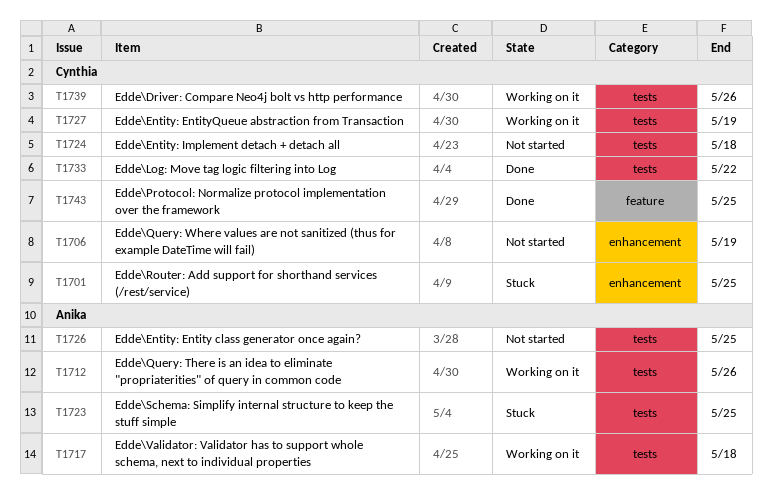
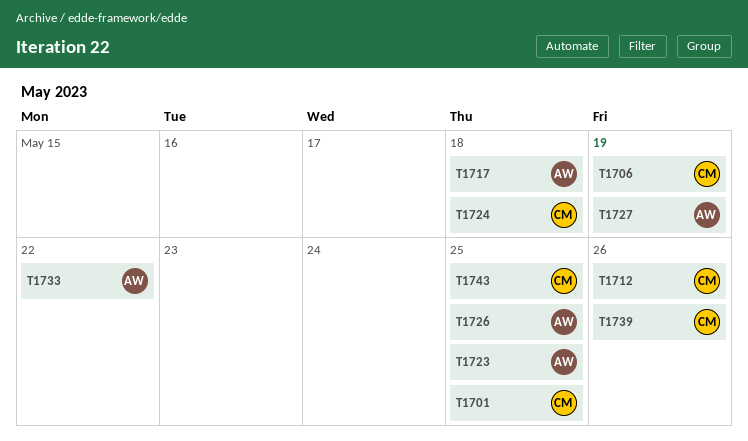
T1712, owner: Anika -> Cynthia
T1727, owner: Cynthia -> Anika
T1733, owner: Cynthia -> Anika

